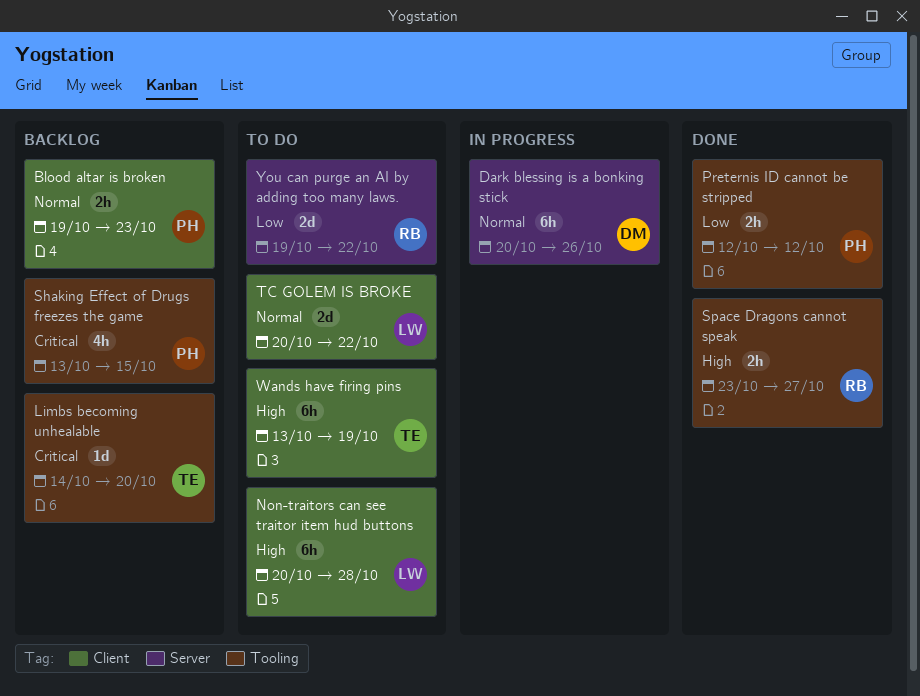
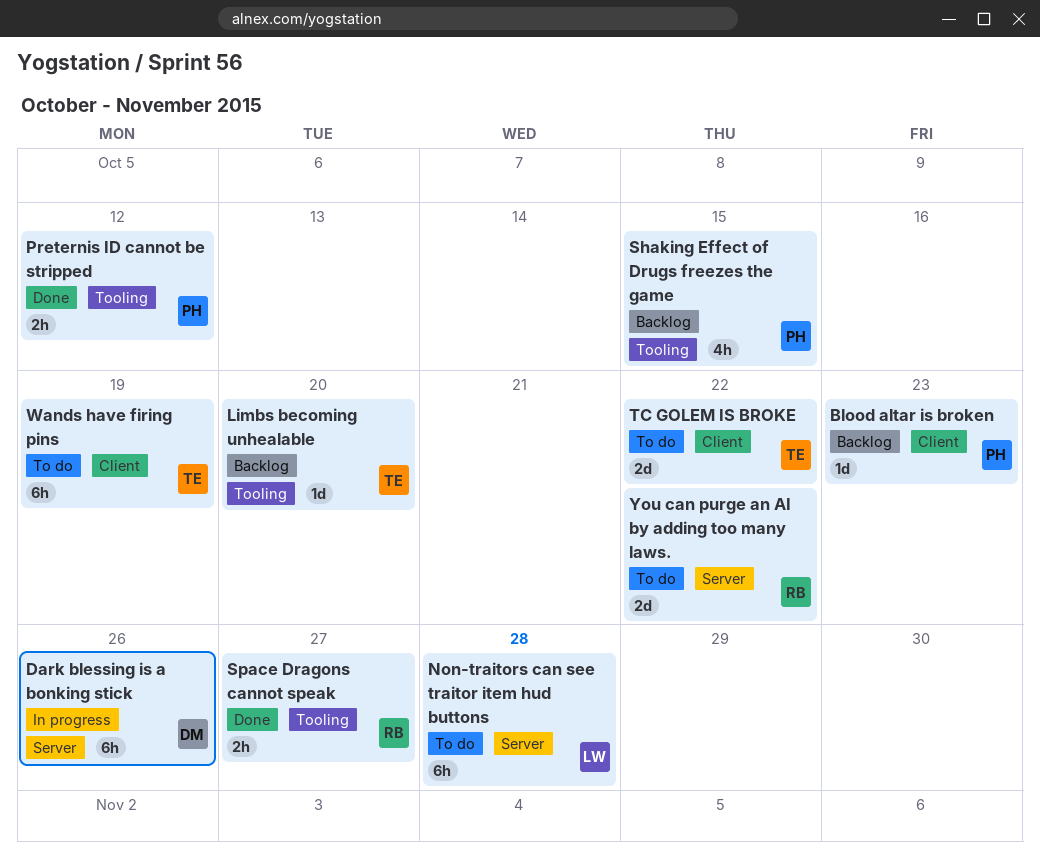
Blood altar is broken, estimate: 2h -> 1d
Non-traitors can see traitor item hud buttons, label: Client -> Server
TC GOLEM IS BROKE, owner: LW -> TE

